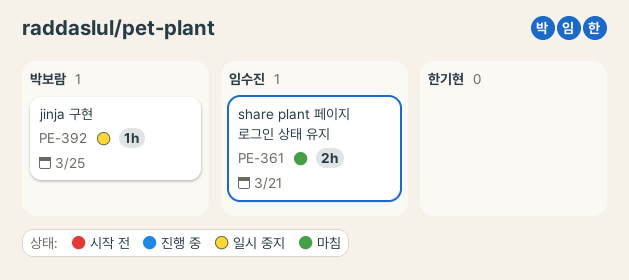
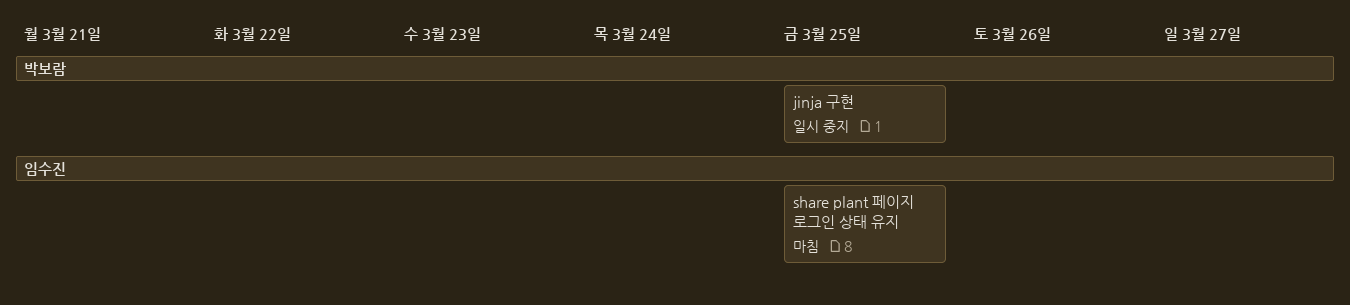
share plant 페이지 로그인 상태 유지, due: Mar 21 -> Mar 25

